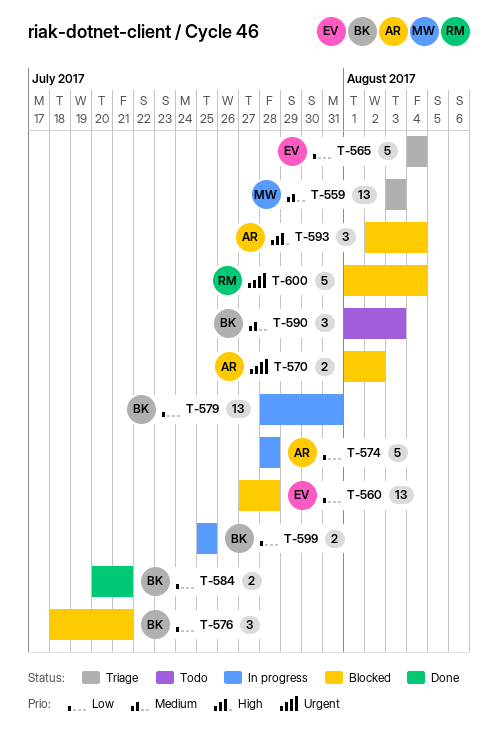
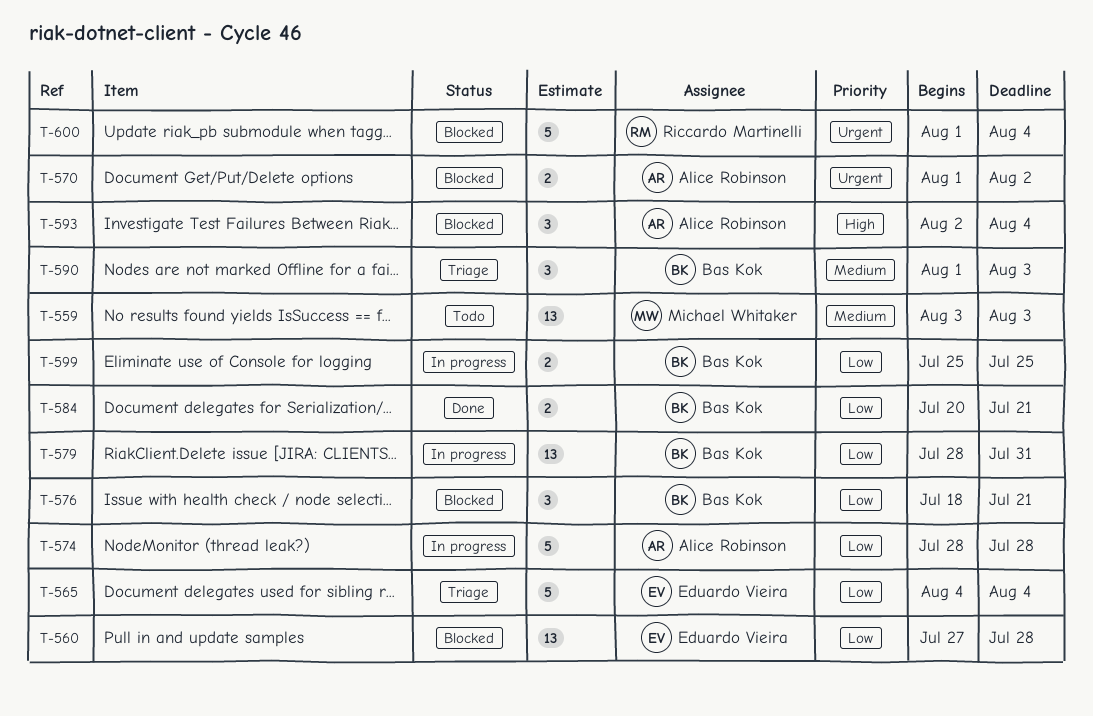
T-559, status: Triage -> Todo
T-590, status: Todo -> Triage

